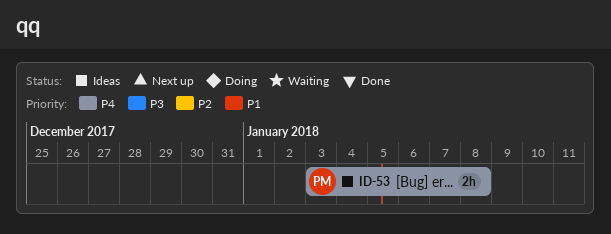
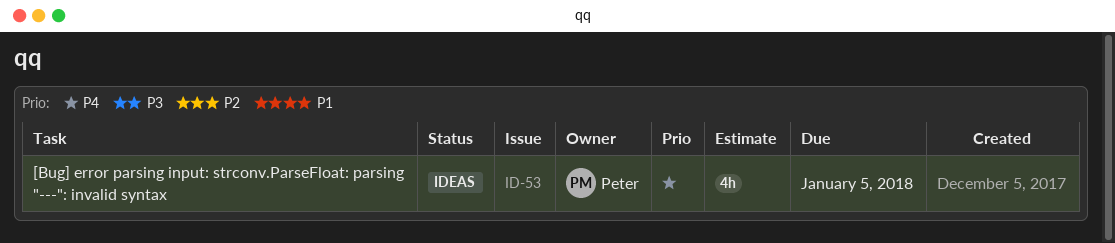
ID-53, estimate: 2h -> 4h
ID-53, due: Jan 8 -> Jan 5

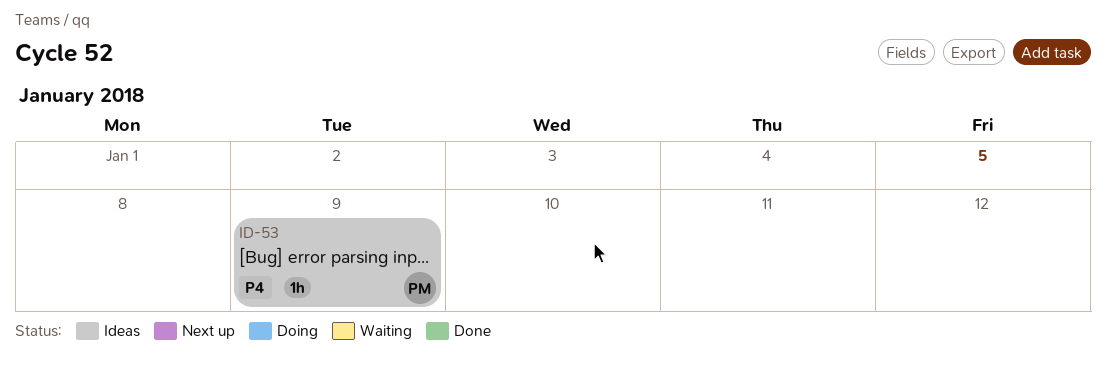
ID-53, estimate: 4h -> 1h
ID-53, due: Jan 5 -> Jan 9

